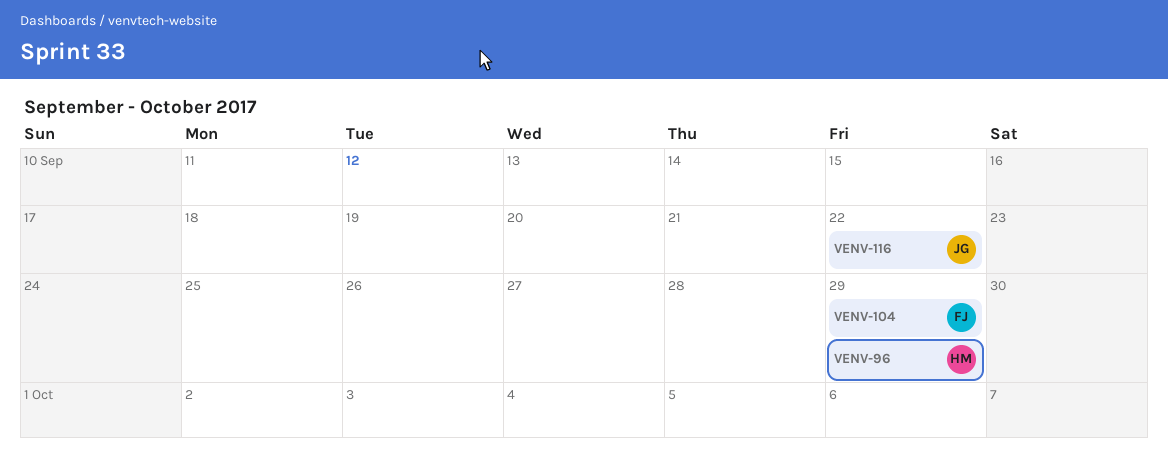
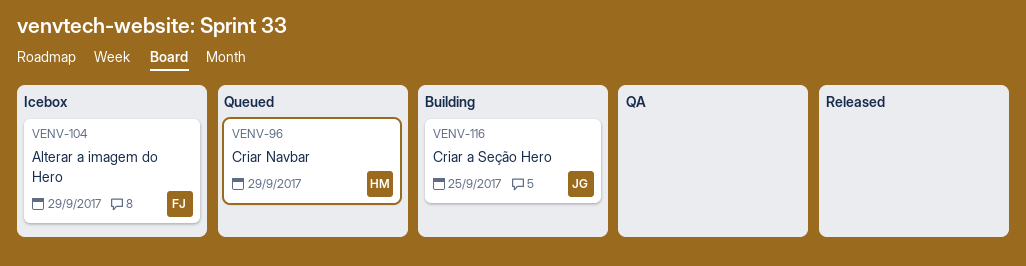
VENV-116, due: Sep 22 -> Sep 25

